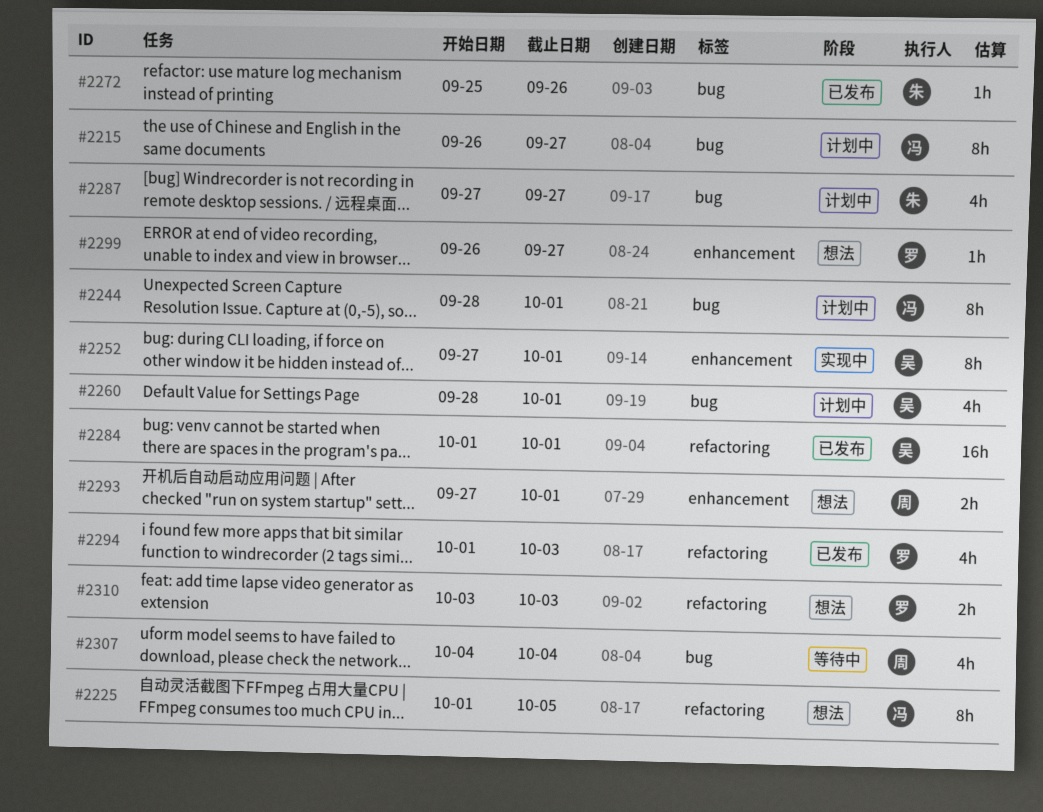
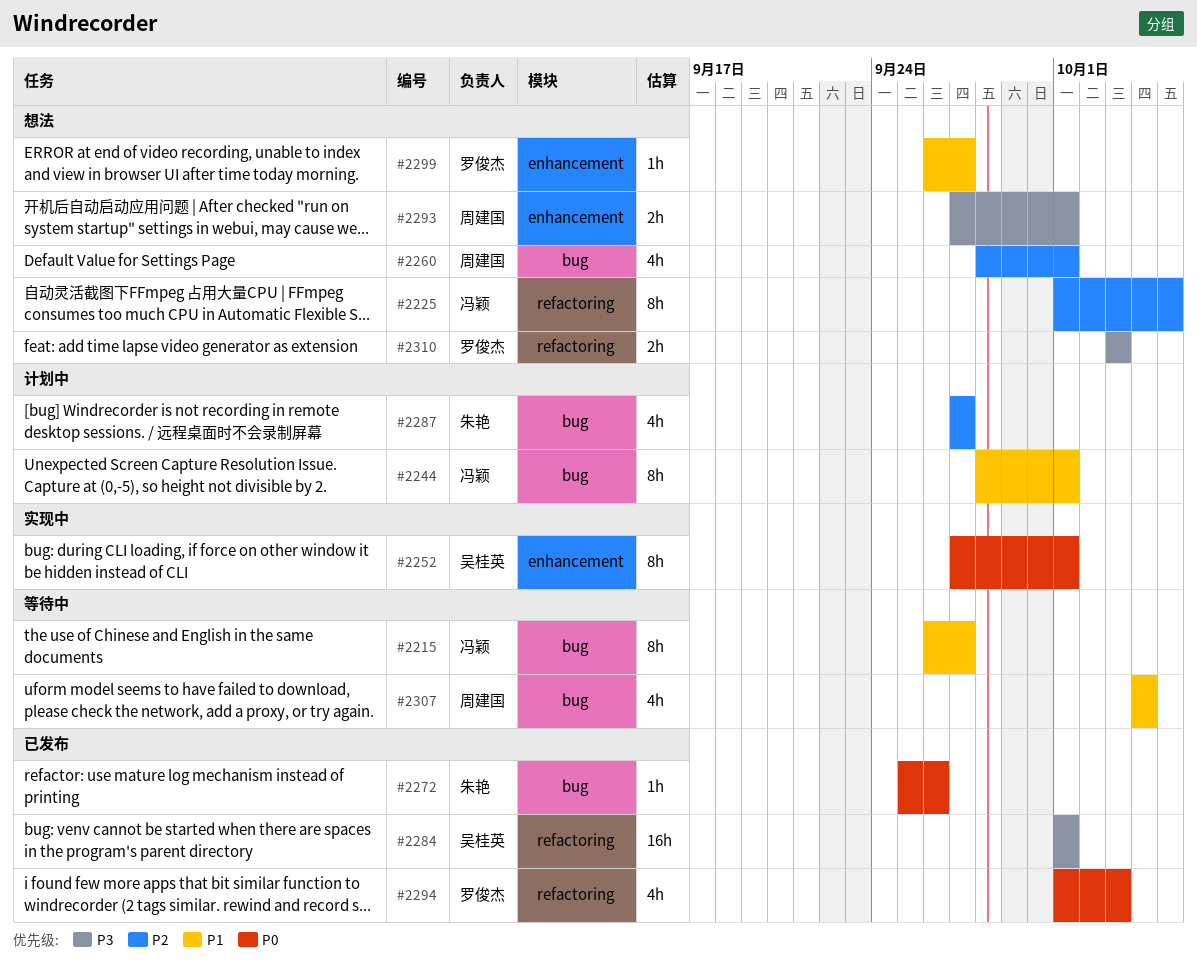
#2215, status: 计划中 -> 等待中
#2260, status: 计划中 -> 想法
#2260, owner: 吴桂英 -> 周建国

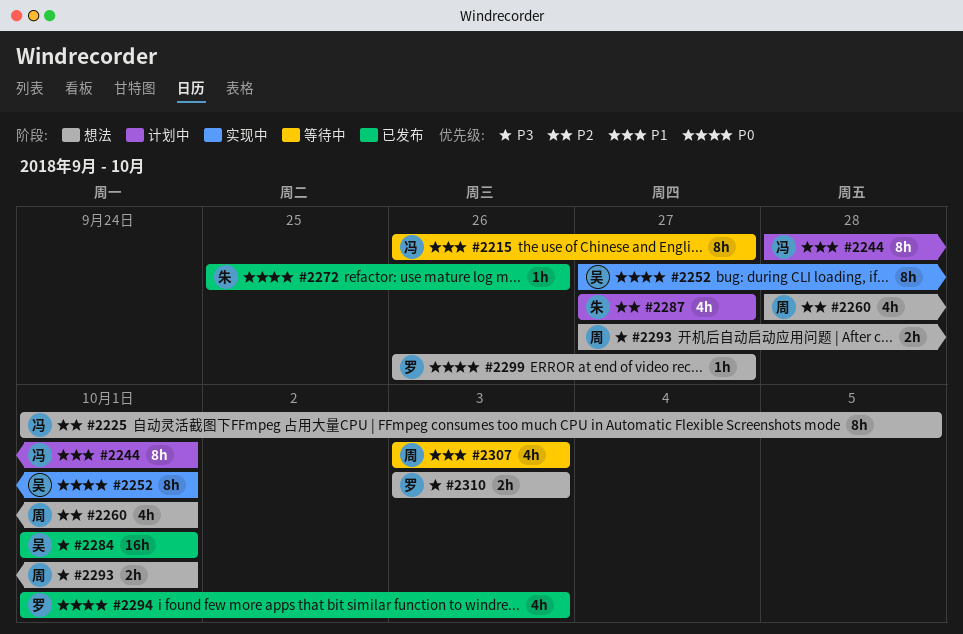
#2299, priority: P1 -> P0
#2307, start: Oct 4 -> Oct 3
#2307, due: Oct 4 -> Oct 3

